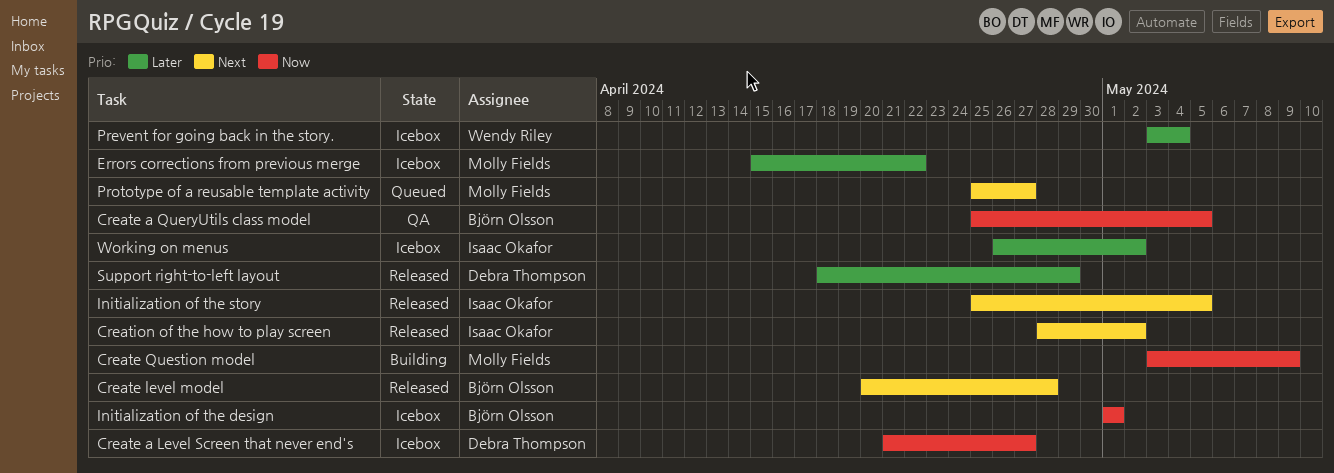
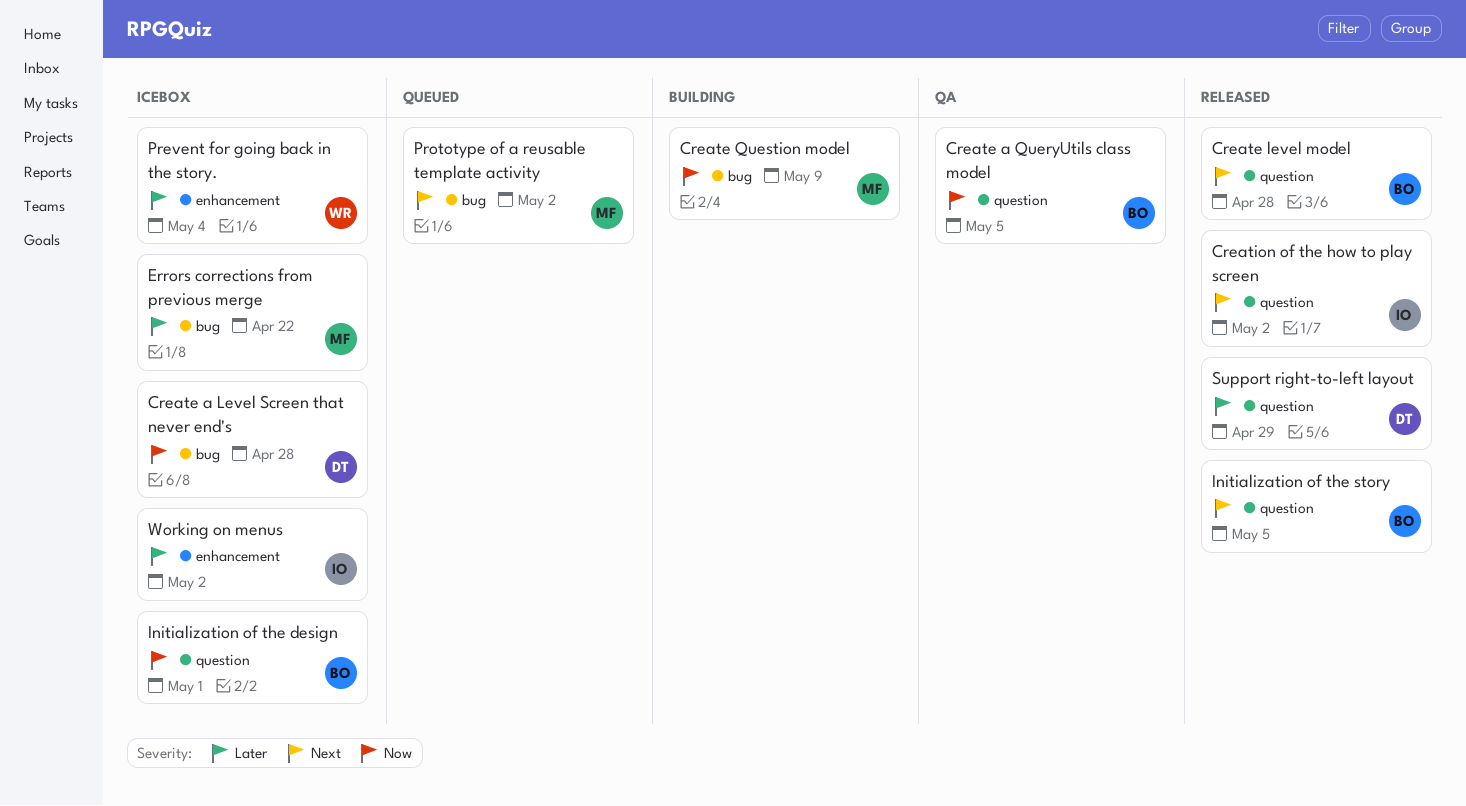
Create a Level Screen that never end's, due: Apr 27 -> Apr 28
Initialization of the story, owner: Isaac Okafor -> Björn Olsson
Prototype of a reusable template activity, due: Apr 27 -> May 2

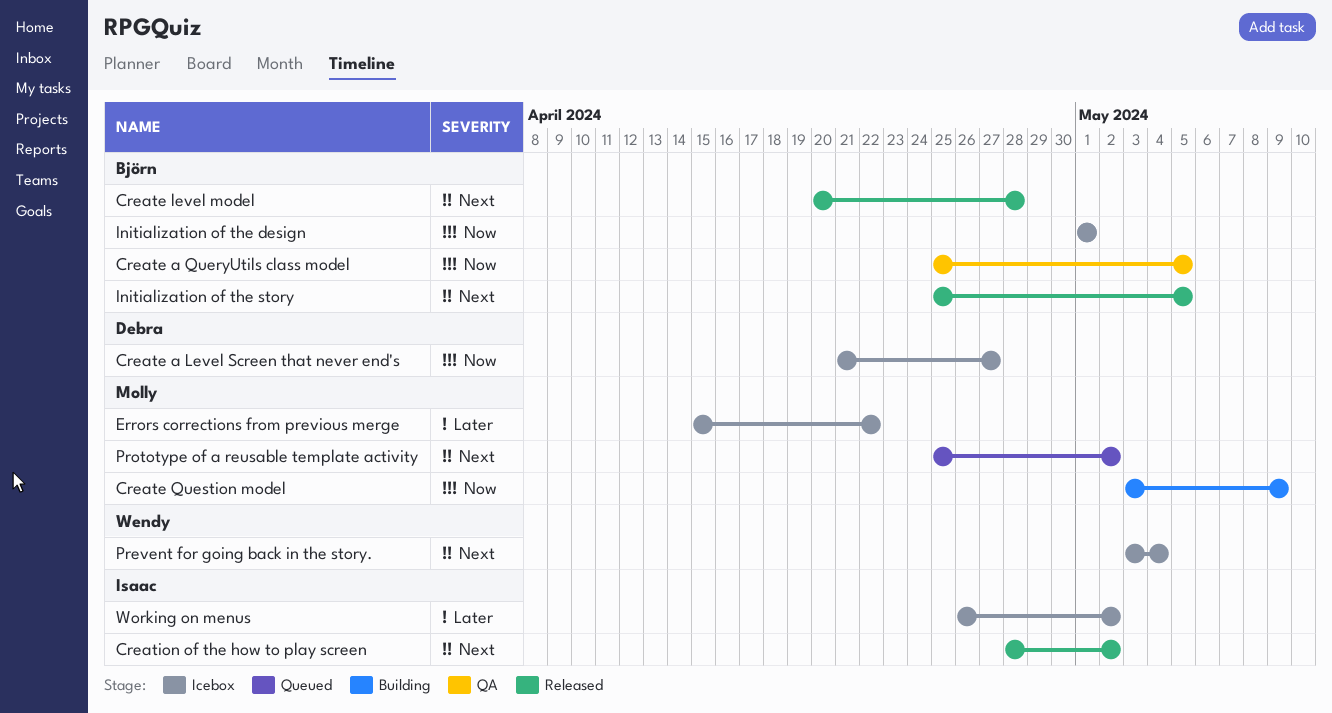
Create a Level Screen that never end's, due: Apr 28 -> Apr 27
Prevent for going back in the story., priority: Later -> Next
Support right-to-left layout: present -> none

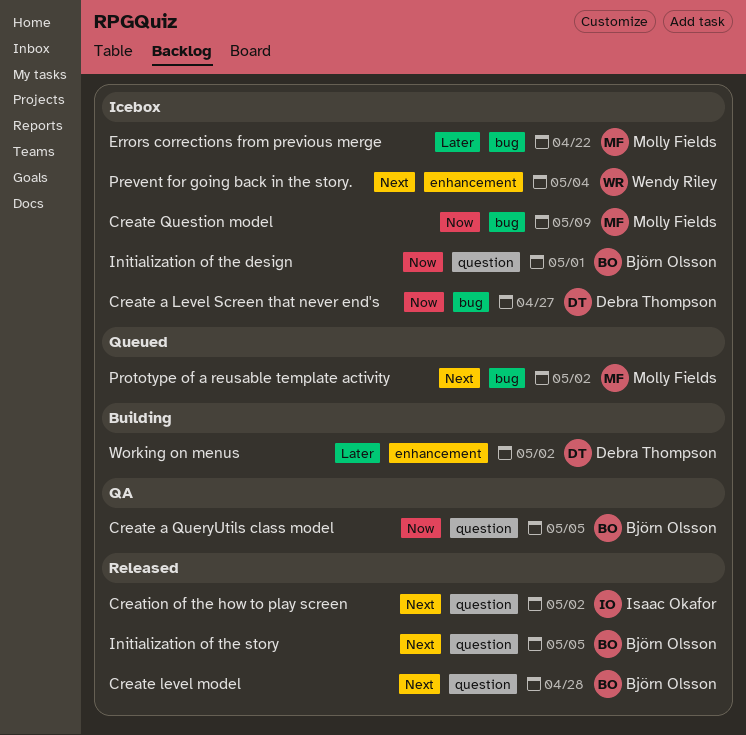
Create Question model, status: Building -> Icebox
Working on menus, status: Icebox -> Building
Working on menus, owner: Isaac Okafor -> Debra Thompson

